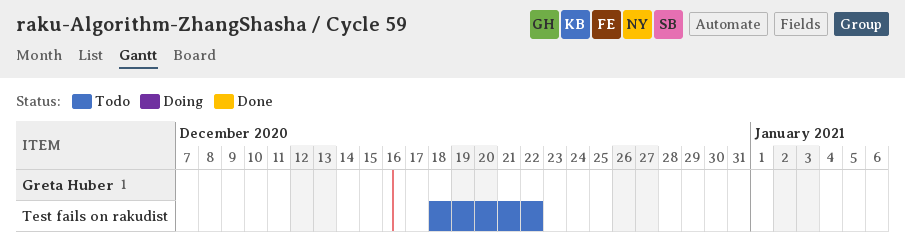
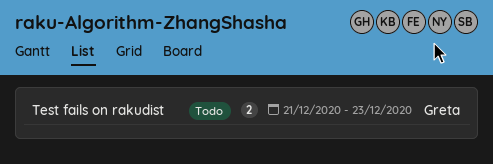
Test fails on rakudist, start: Dec 18 -> Dec 21
Test fails on rakudist, due: Dec 22 -> Dec 23

